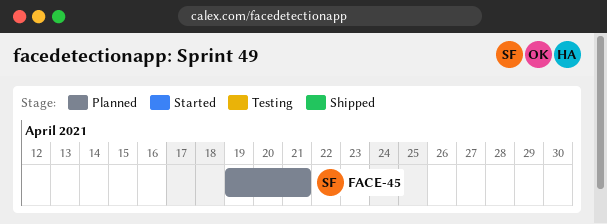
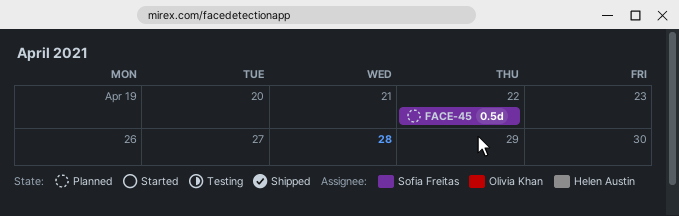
FACE-45, start: Apr 19 -> Apr 22
FACE-45, due: Apr 21 -> Apr 22

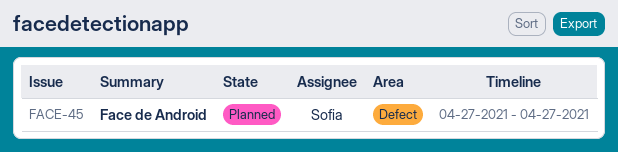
FACE-45, start: Apr 22 -> Apr 27
FACE-45, due: Apr 22 -> Apr 27

